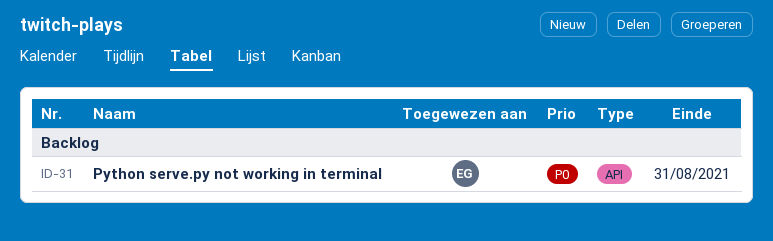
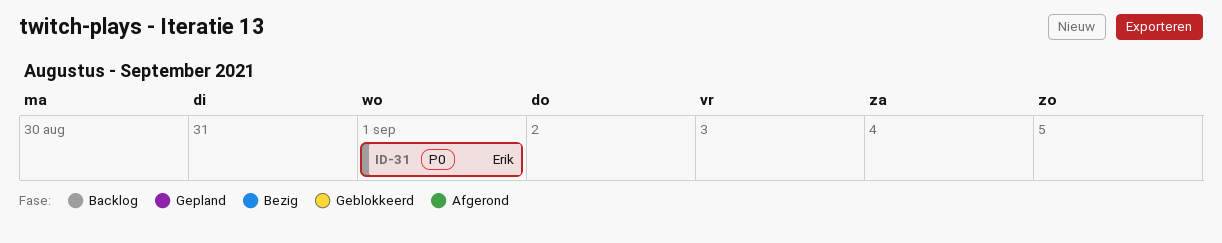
ID-31, due: Aug 31 -> Sep 1

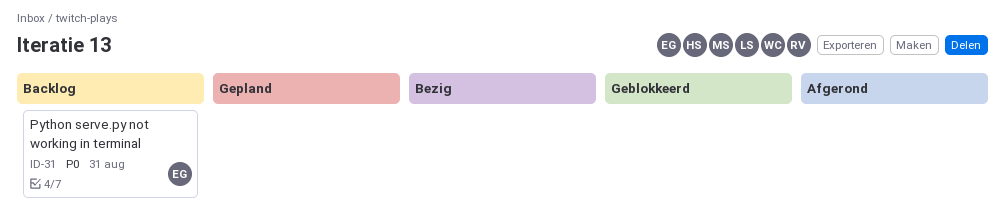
ID-31, due: Sep 1 -> Aug 31

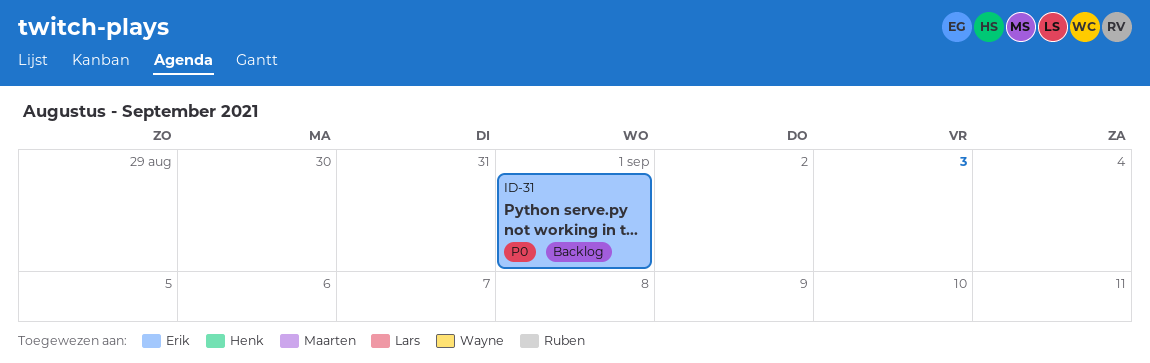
ID-31, due: Aug 31 -> Sep 1

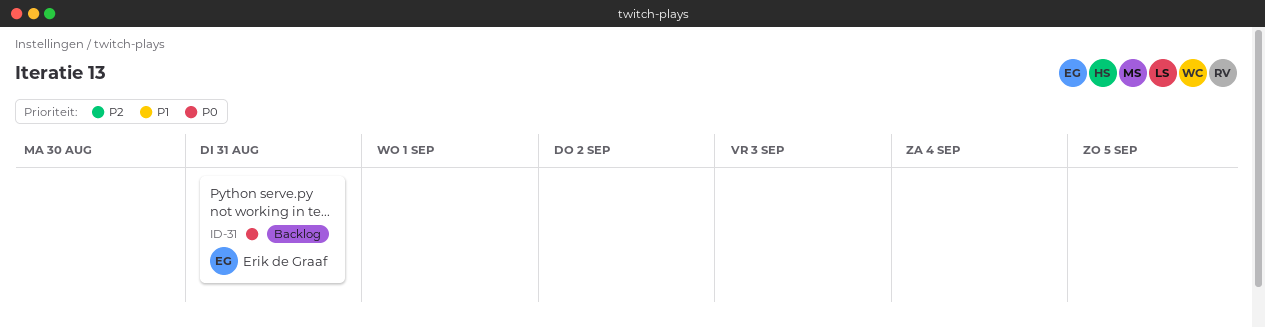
ID-31, due: Sep 1 -> Aug 31

